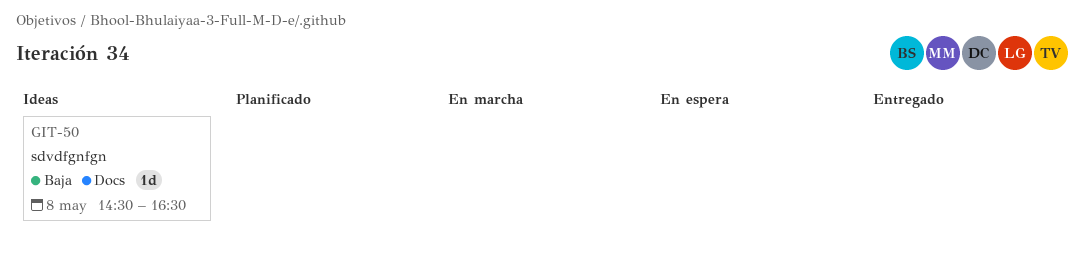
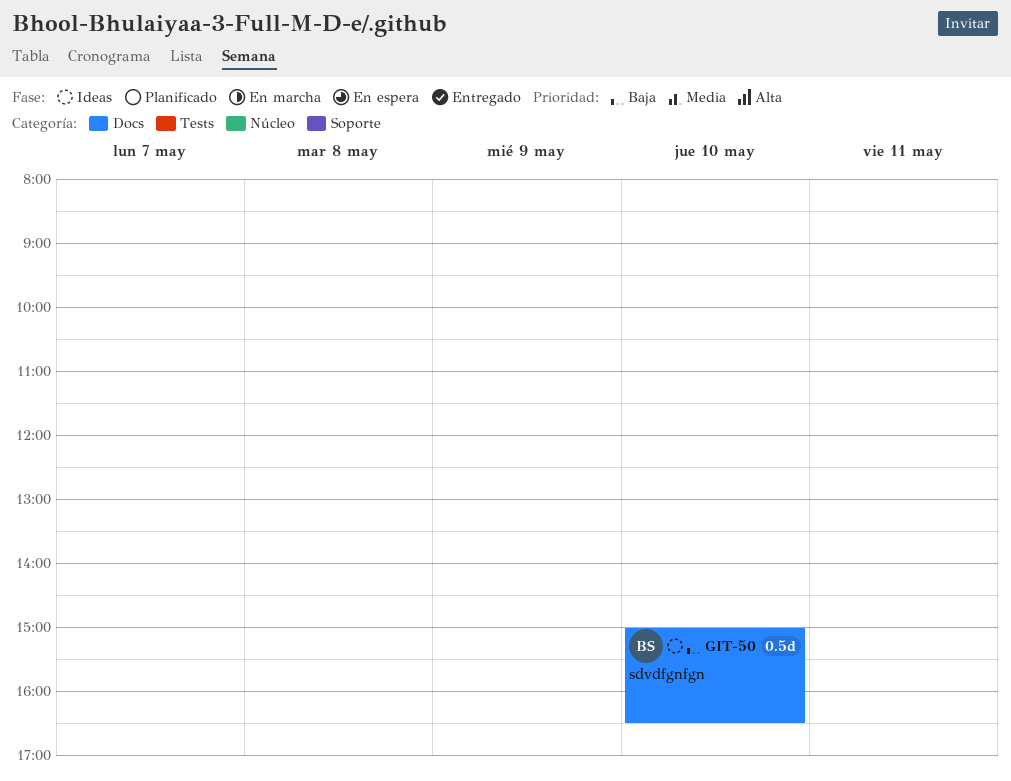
GIT-50, estimate: 1d -> 0.5d
GIT-50, day: May 8 -> May 10
GIT-50, begins: 14:30 -> 15:00

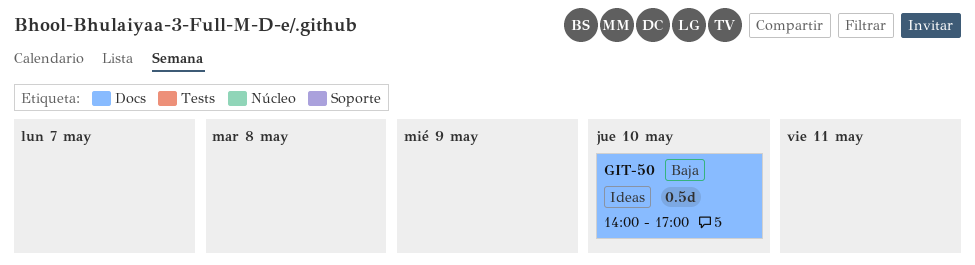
GIT-50, begins: 15:00 -> 14:00
GIT-50, ends: 16:30 -> 17:00

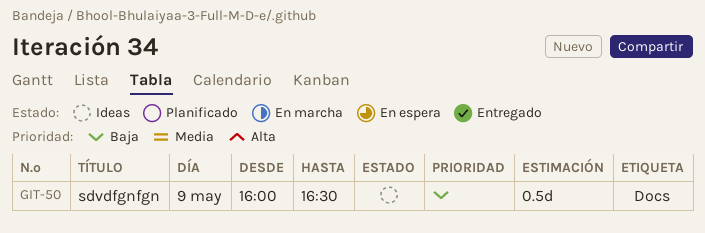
GIT-50, day: May 10 -> May 9
GIT-50, begins: 14:00 -> 16:00
GIT-50, ends: 17:00 -> 16:30

